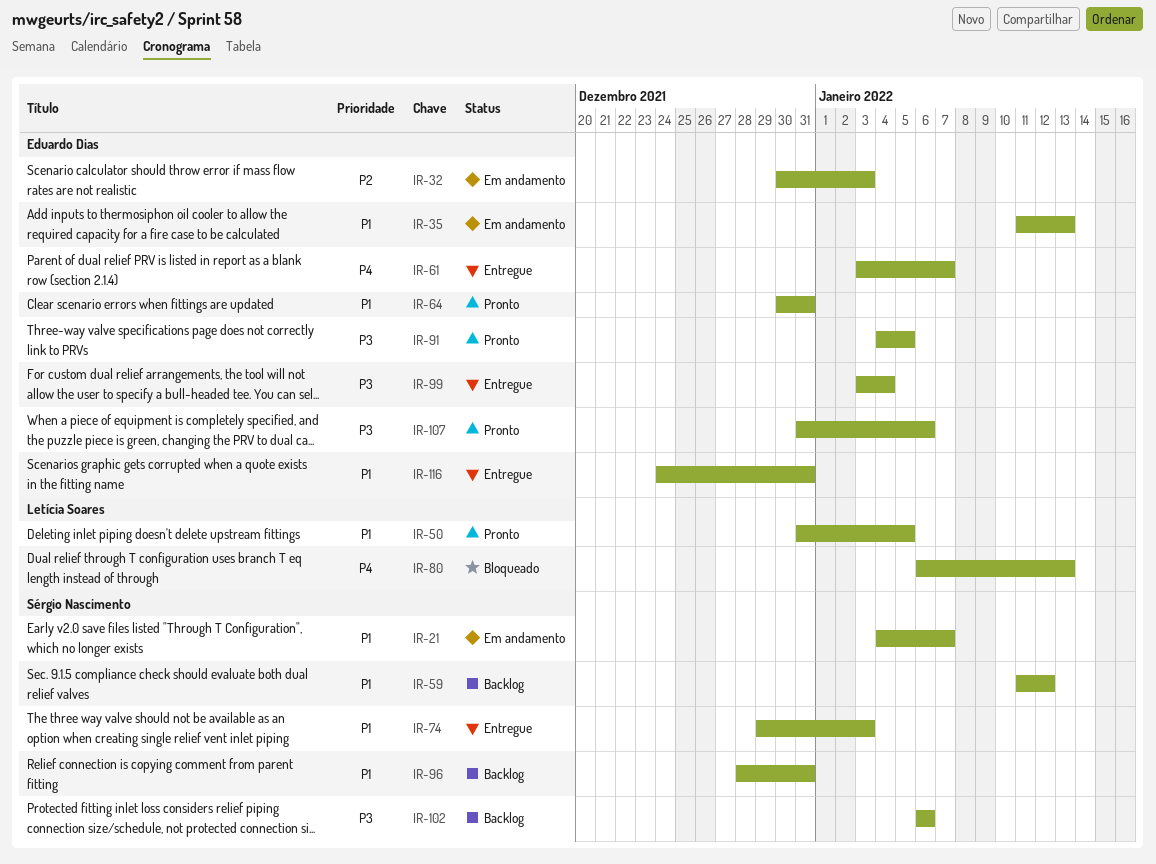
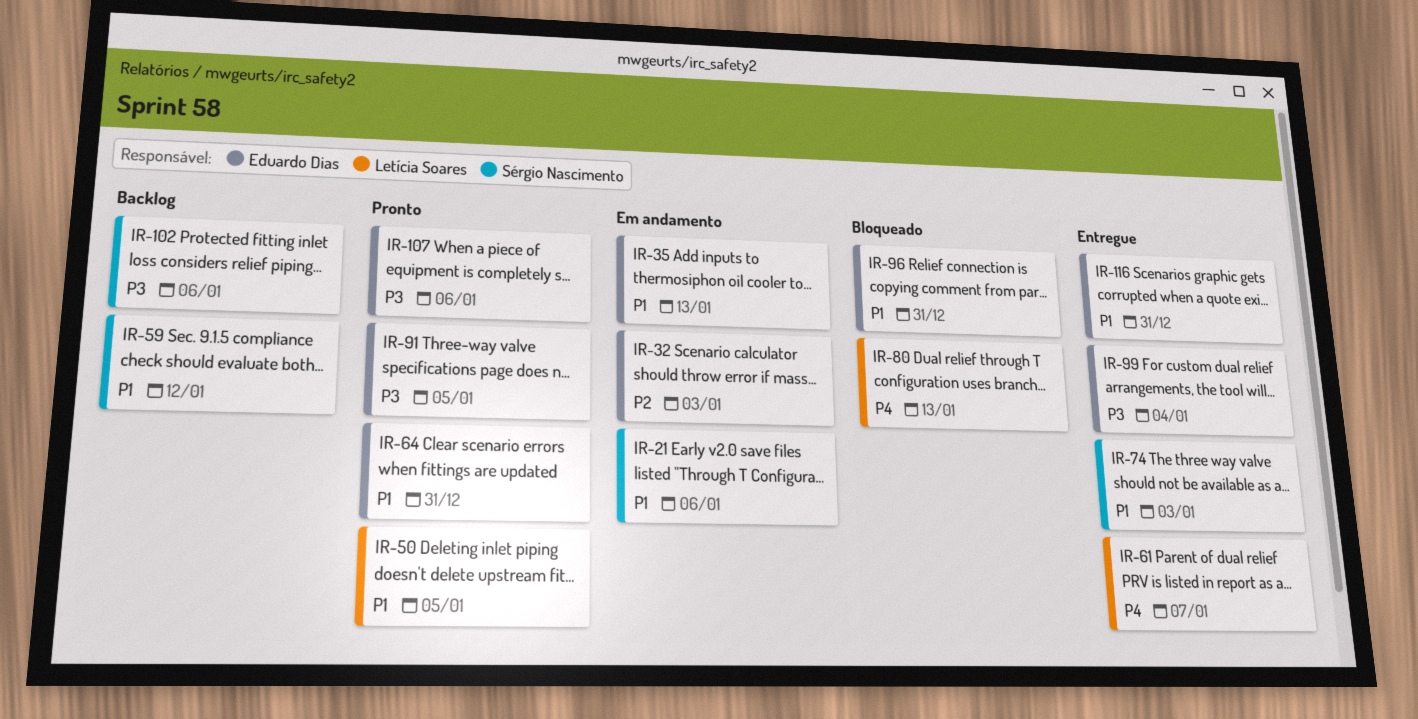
IR-21, due: Jan 7 -> Jan 6
IR-61, owner: Eduardo Dias -> Letícia Soares
IR-96, status: Backlog -> Bloqueado
IR-96, owner: Sérgio Nascimento -> Eduardo Dias

